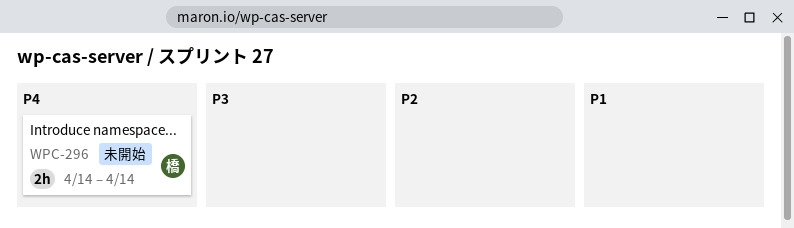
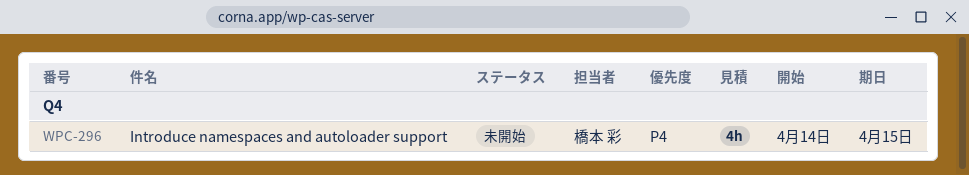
WPC-296, estimate: 2h -> 4h
WPC-296, due: Apr 14 -> Apr 15

